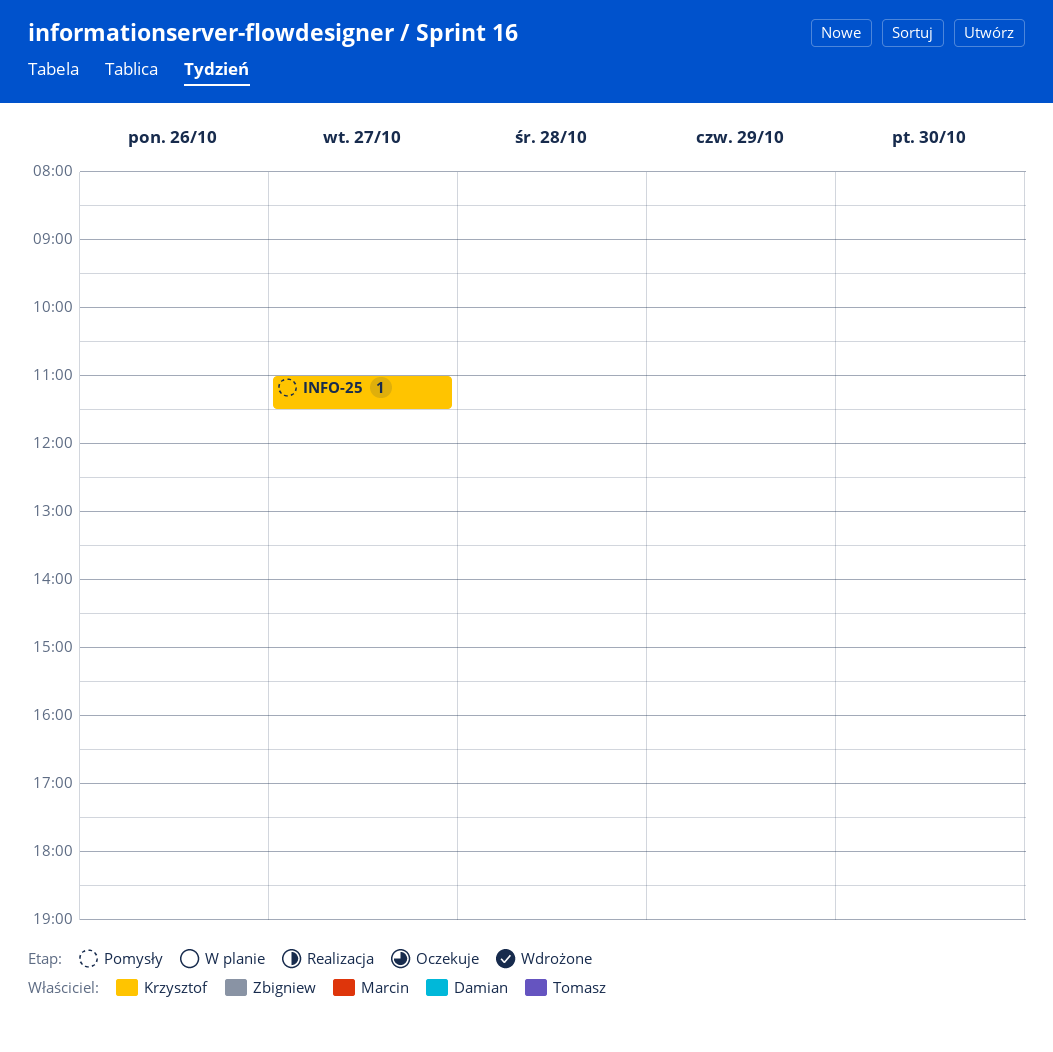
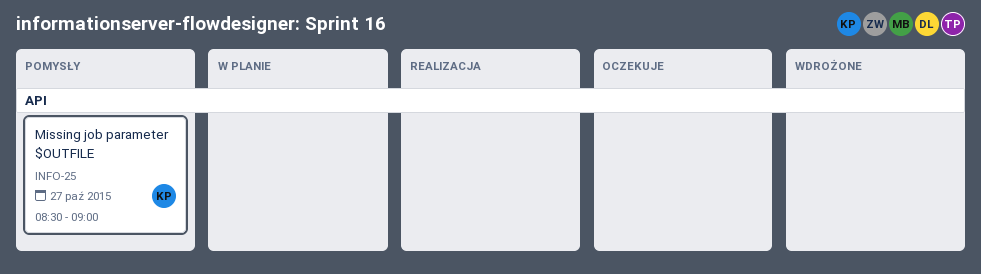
INFO-25, begins: 11:00 -> 08:30
INFO-25, ends: 11:30 -> 09:00

